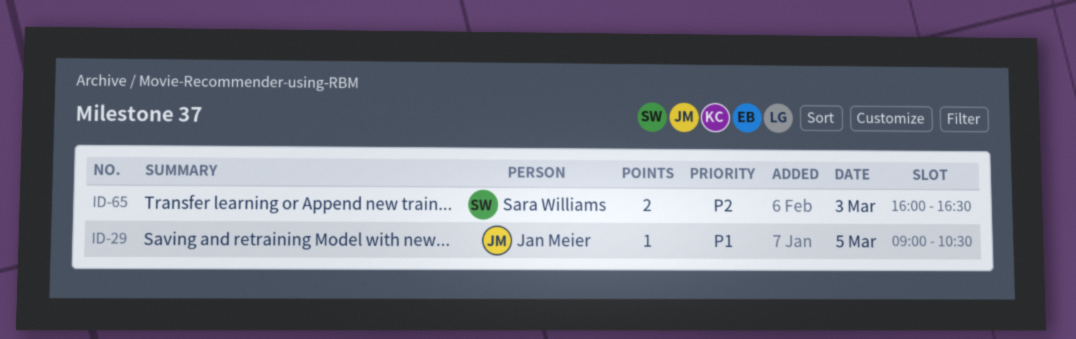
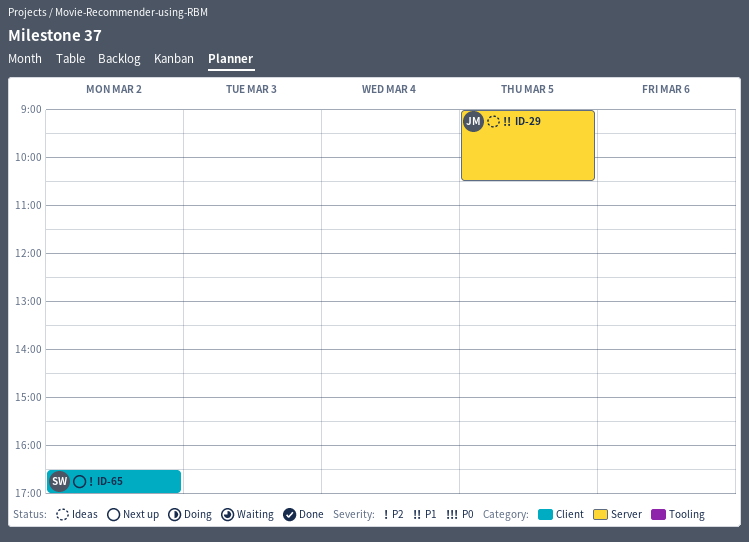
ID-65, day: Mar 3 -> Mar 2
ID-65, begins: 16:00 -> 16:30
ID-65, ends: 16:30 -> 17:00

